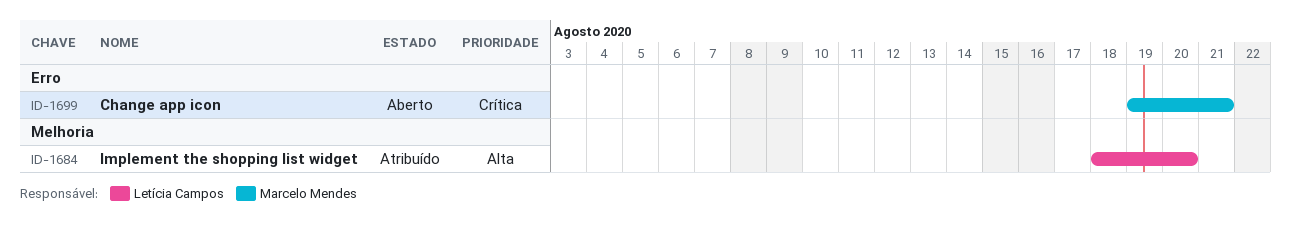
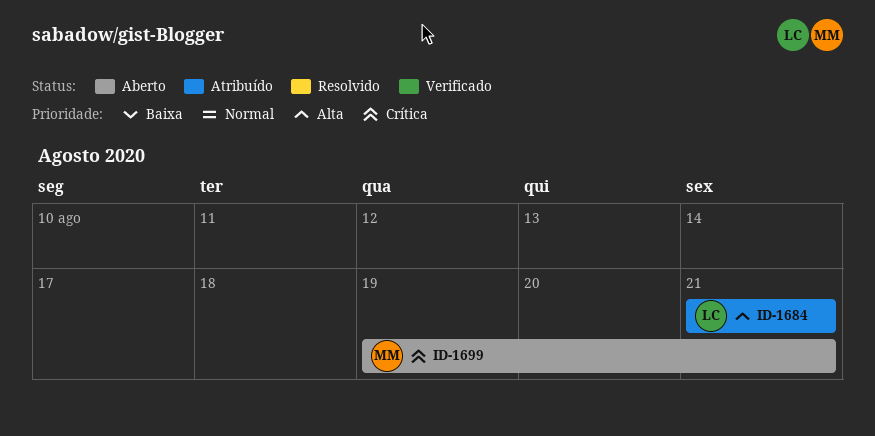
ID-1684, start: Aug 18 -> Aug 21
ID-1684, due: Aug 20 -> Aug 21

